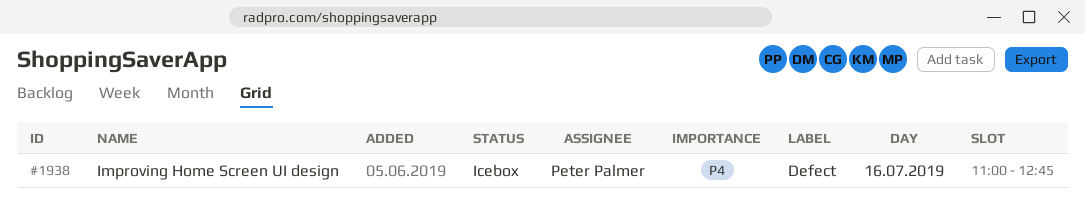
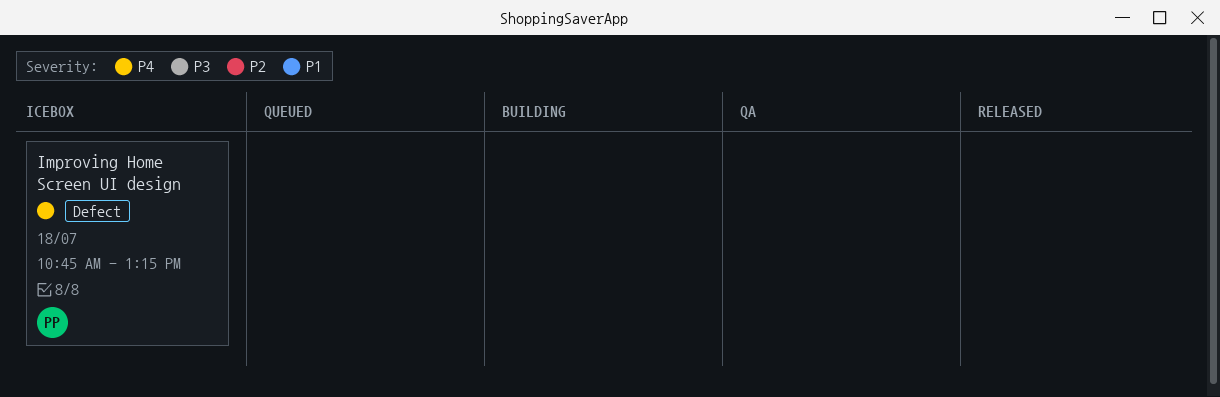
Improving Home Screen UI design, day: Jul 16 -> Jul 18
Improving Home Screen UI design, begins: 11:00 -> 10:45
Improving Home Screen UI design, ends: 12:45 -> 13:15

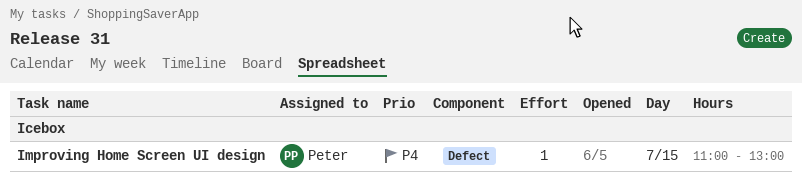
Improving Home Screen UI design, day: Jul 18 -> Jul 15
Improving Home Screen UI design, begins: 10:45 -> 11:00
Improving Home Screen UI design, ends: 13:15 -> 13:00

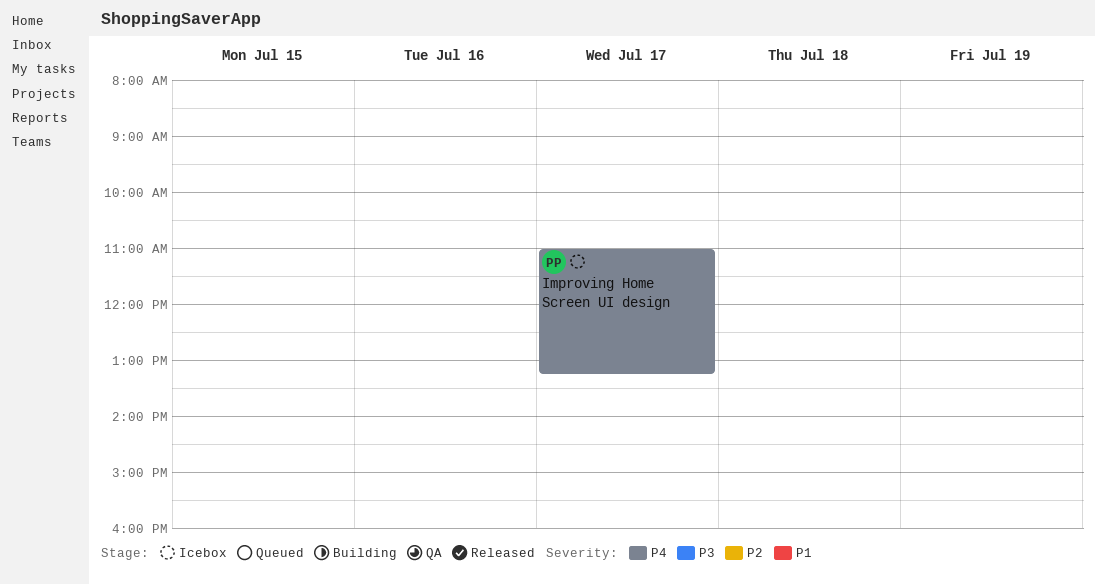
Improving Home Screen UI design, day: Jul 15 -> Jul 17
Improving Home Screen UI design, ends: 13:00 -> 13:15

